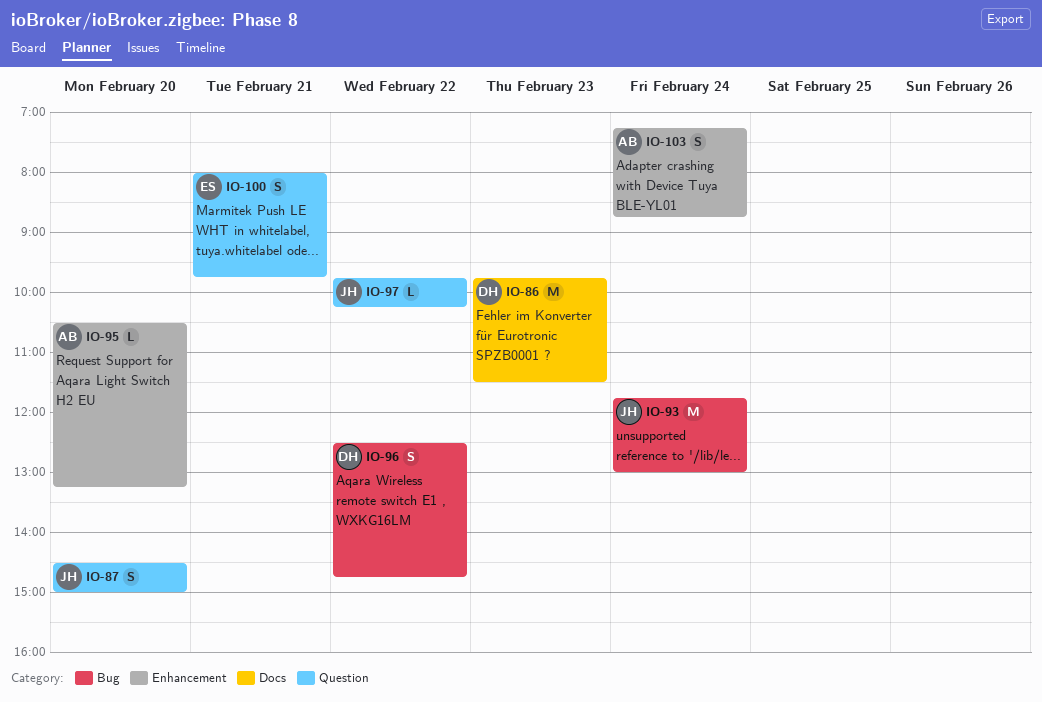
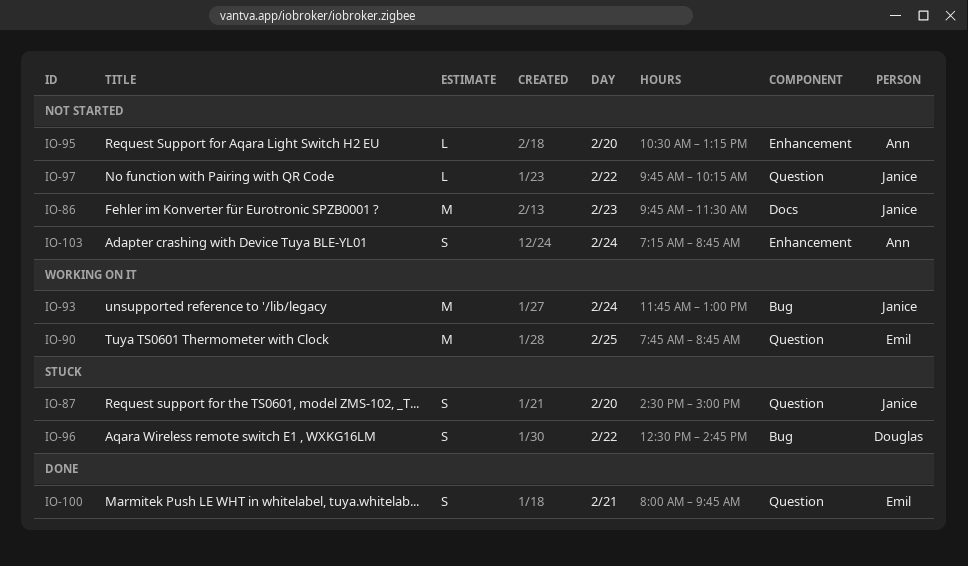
IO-86, owner: Douglas -> Janice
IO-90: none -> present

